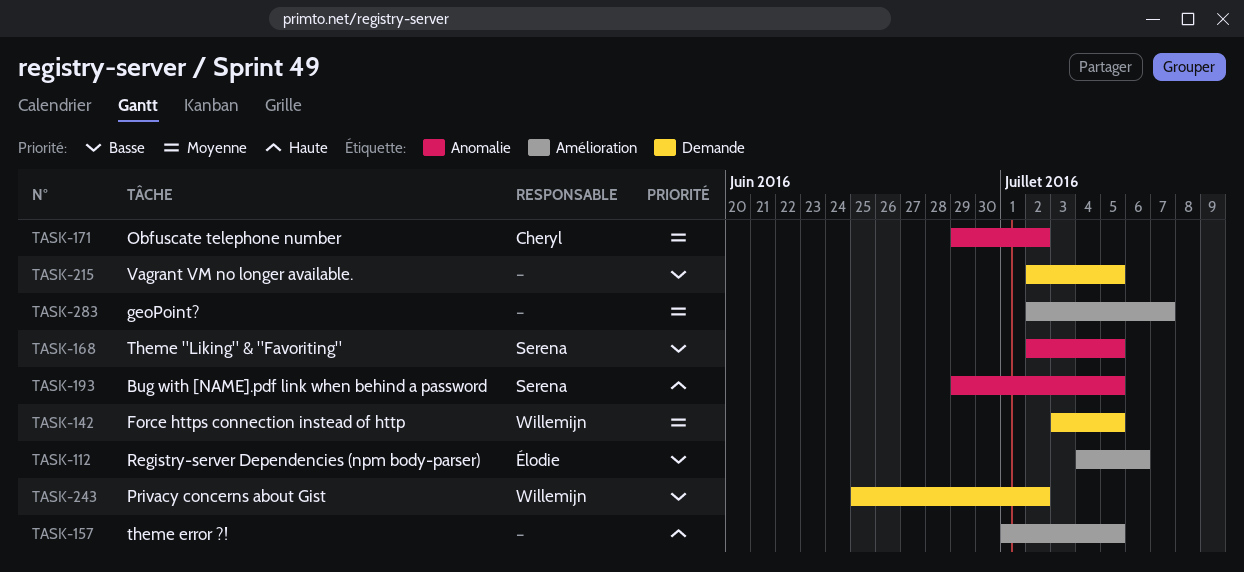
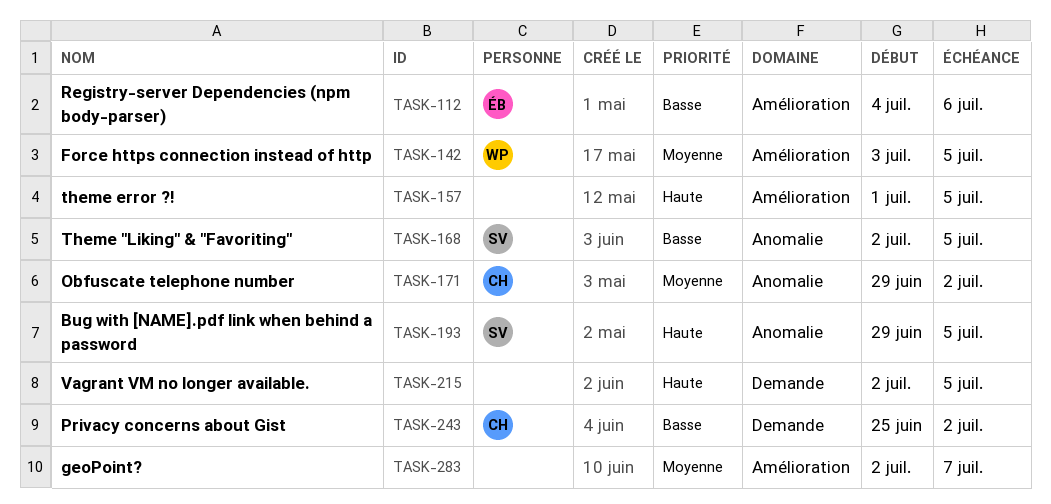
TASK-142, label: Demande -> Amélioration
TASK-215, priority: Basse -> Haute
TASK-243, owner: Willemijn -> Cheryl

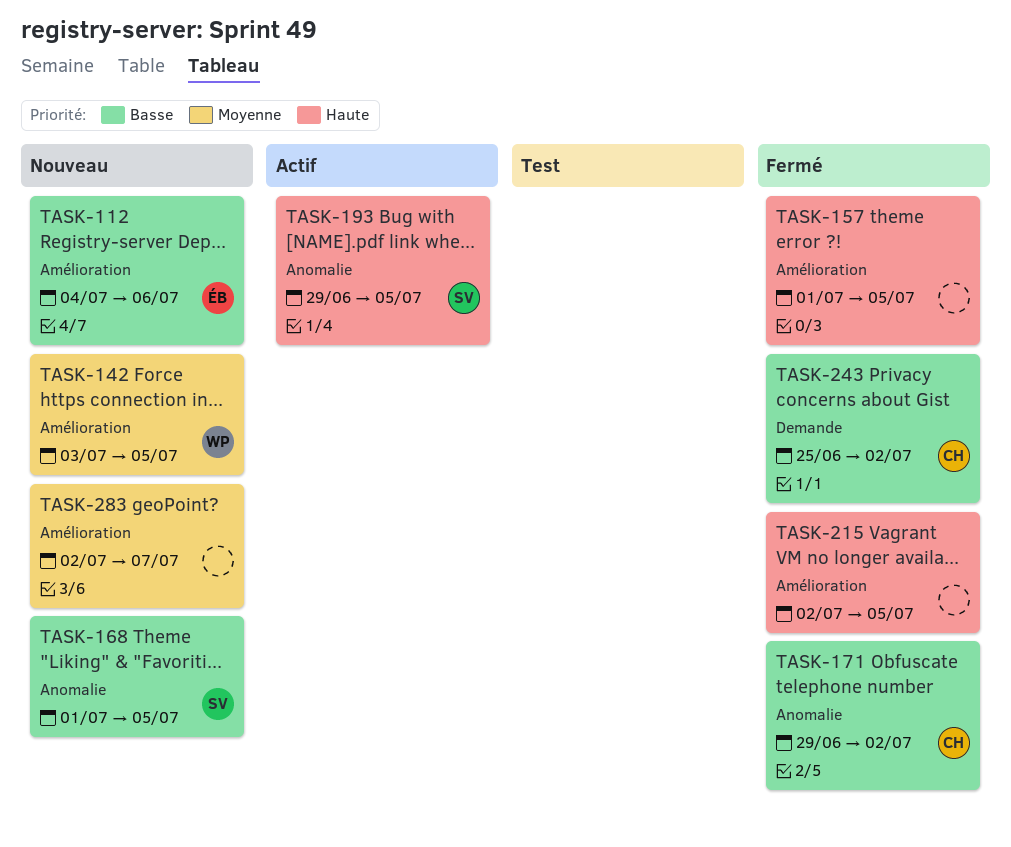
TASK-168, start: Jul 2 -> Jul 1
TASK-171, priority: Moyenne -> Basse
TASK-215, label: Demande -> Amélioration

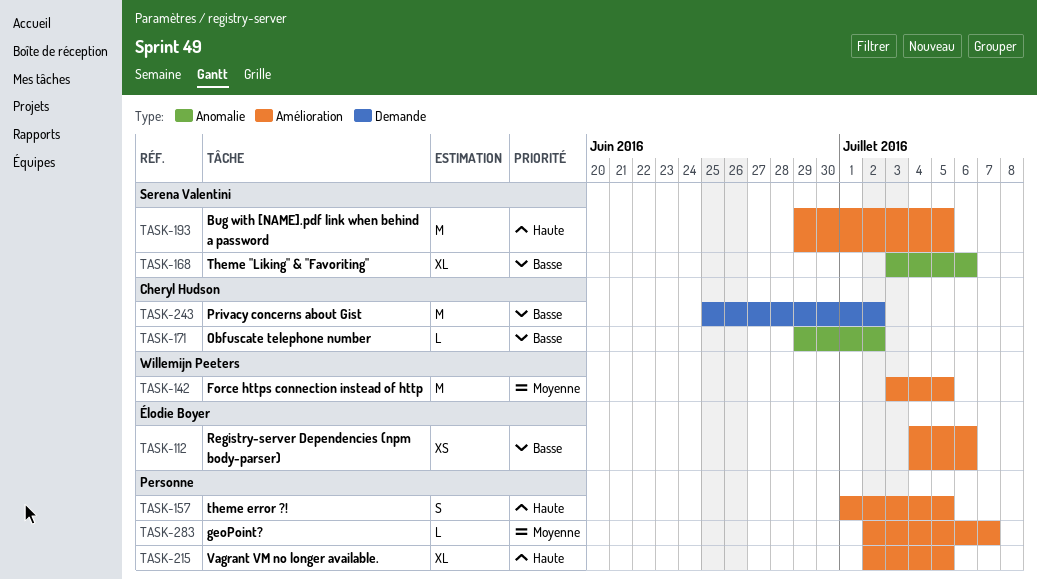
TASK-168, start: Jul 1 -> Jul 3
TASK-168, due: Jul 5 -> Jul 6
TASK-193, label: Anomalie -> Amélioration

